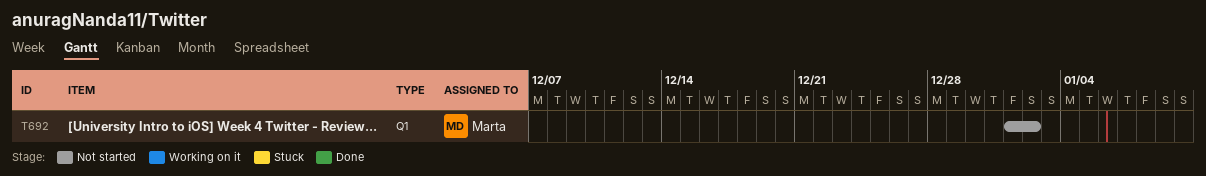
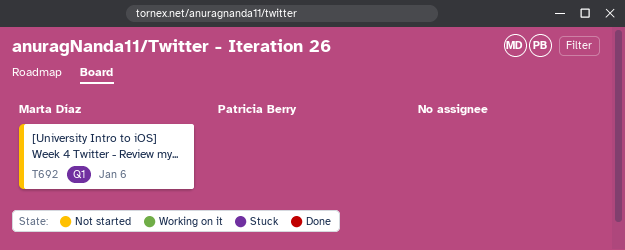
T692, due: Jan 2 -> Jan 6

